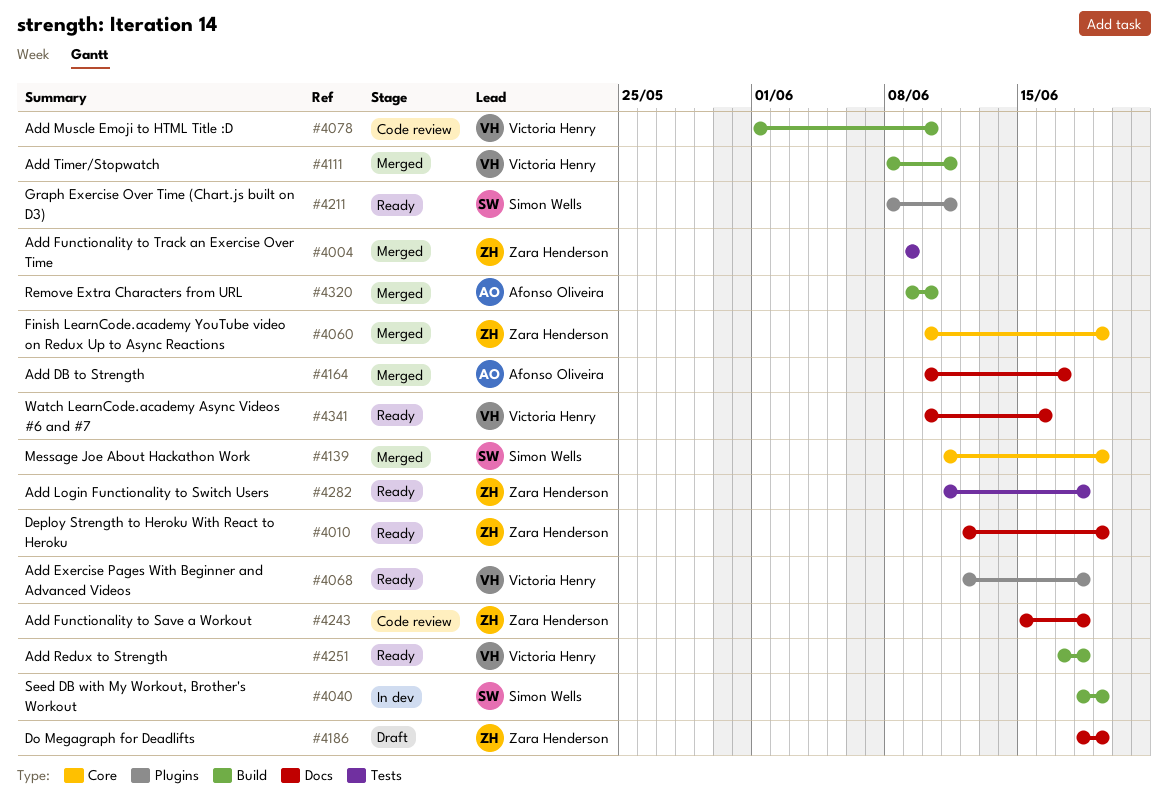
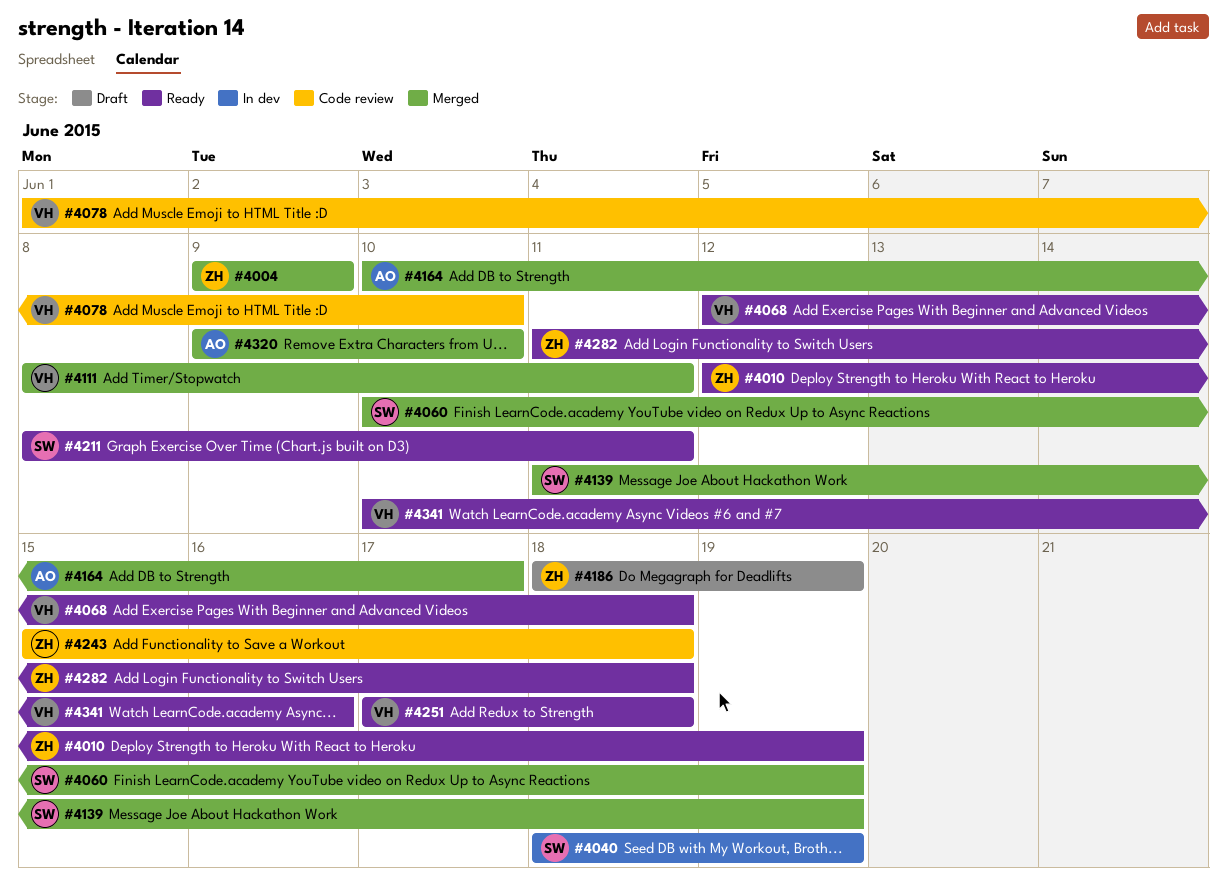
#4060, owner: Zara Henderson -> Simon Wells

